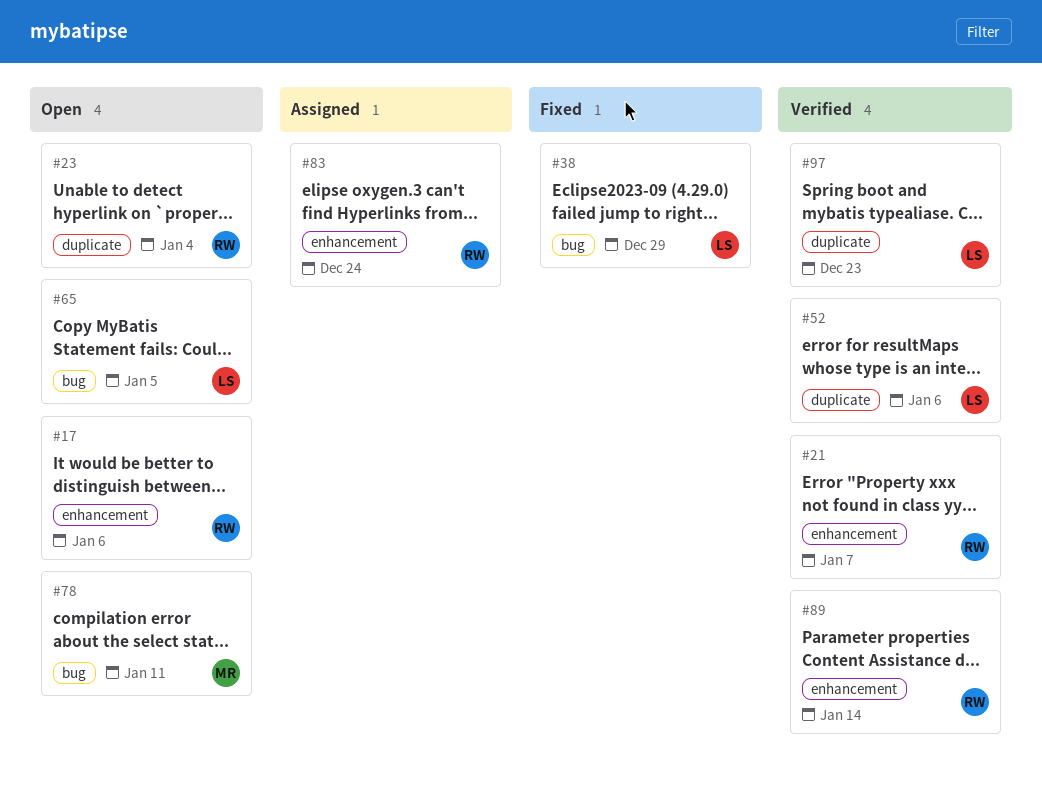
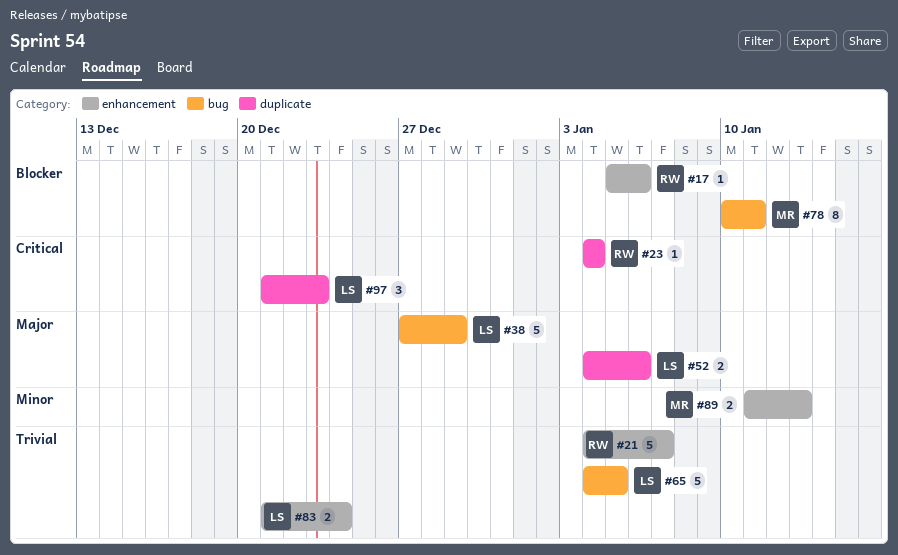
#83, owner: RW -> LS
#89, owner: RW -> MR
#89, due: Jan 14 -> Jan 13

